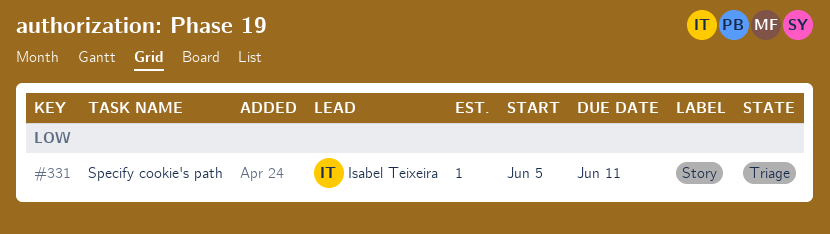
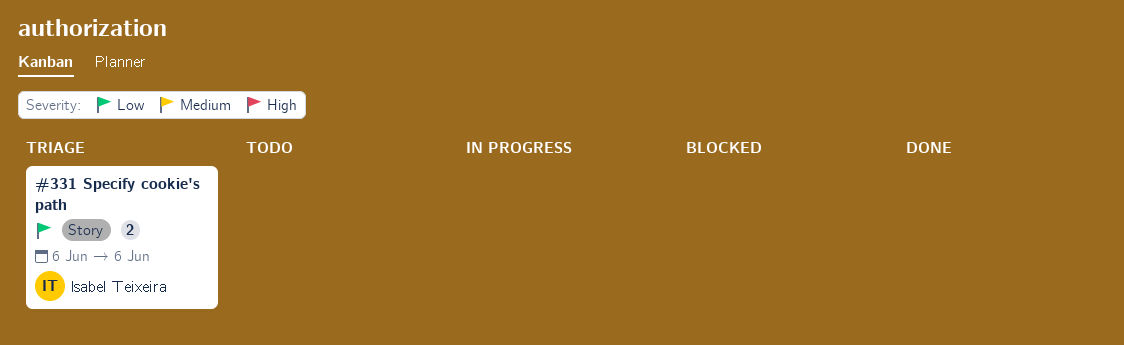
#331, estimate: 1 -> 2
#331, start: Jun 5 -> Jun 6
#331, due: Jun 11 -> Jun 6

